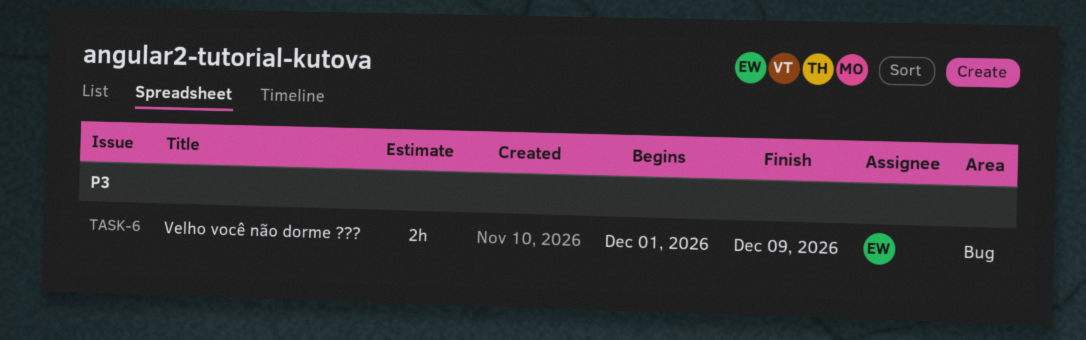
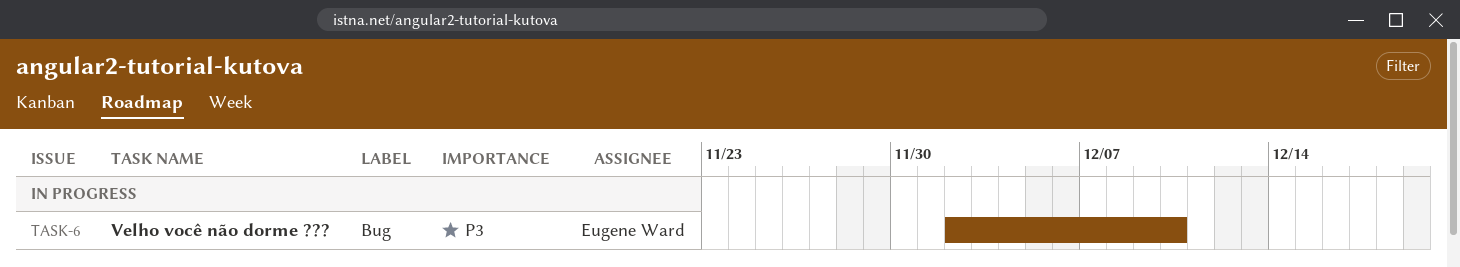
TASK-6, start: Dec 1 -> Dec 2
TASK-6, due: Dec 9 -> Dec 10

